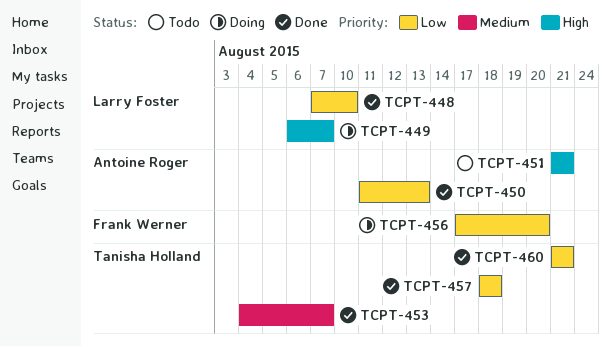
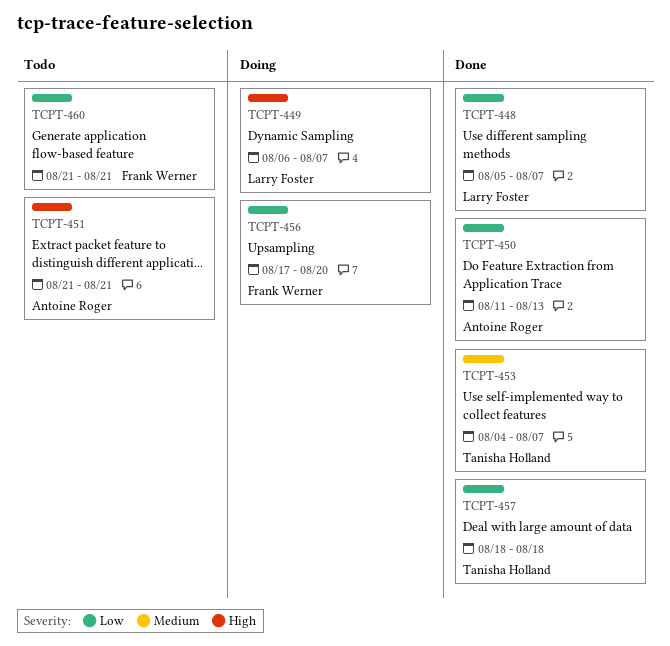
TCPT-448, start: Aug 7 -> Aug 5
TCPT-448, due: Aug 10 -> Aug 7
TCPT-460, status: Done -> Todo
TCPT-460, owner: Tanisha Holland -> Frank Werner

